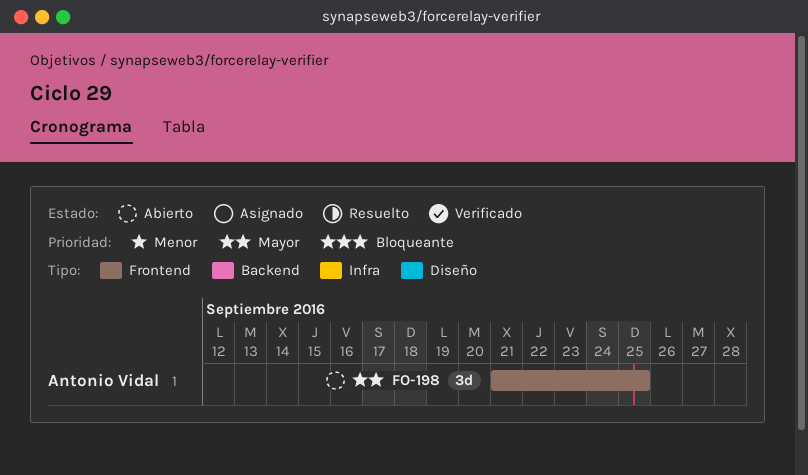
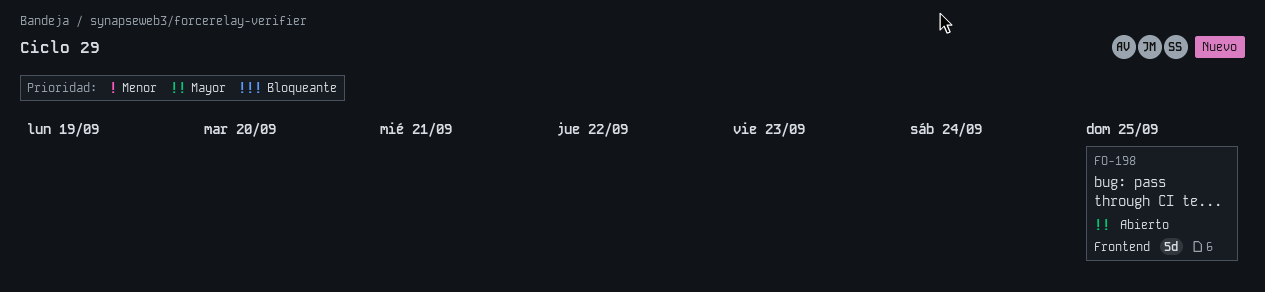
FO-198, estimate: 3d -> 5d

